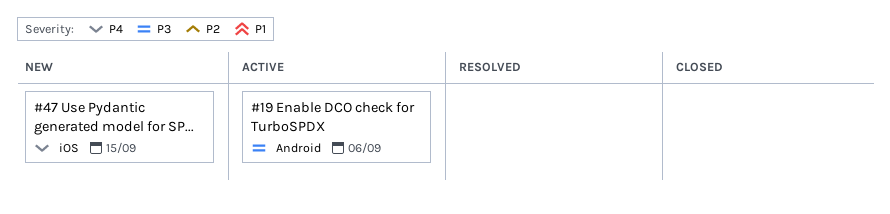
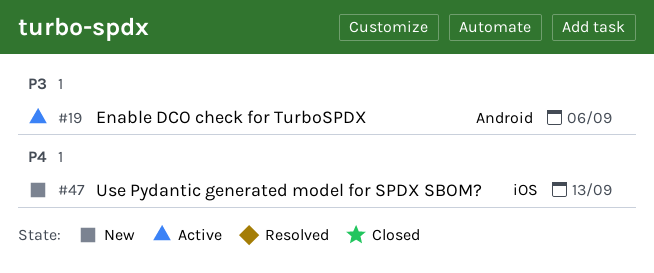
#47, due: Sep 15 -> Sep 13

